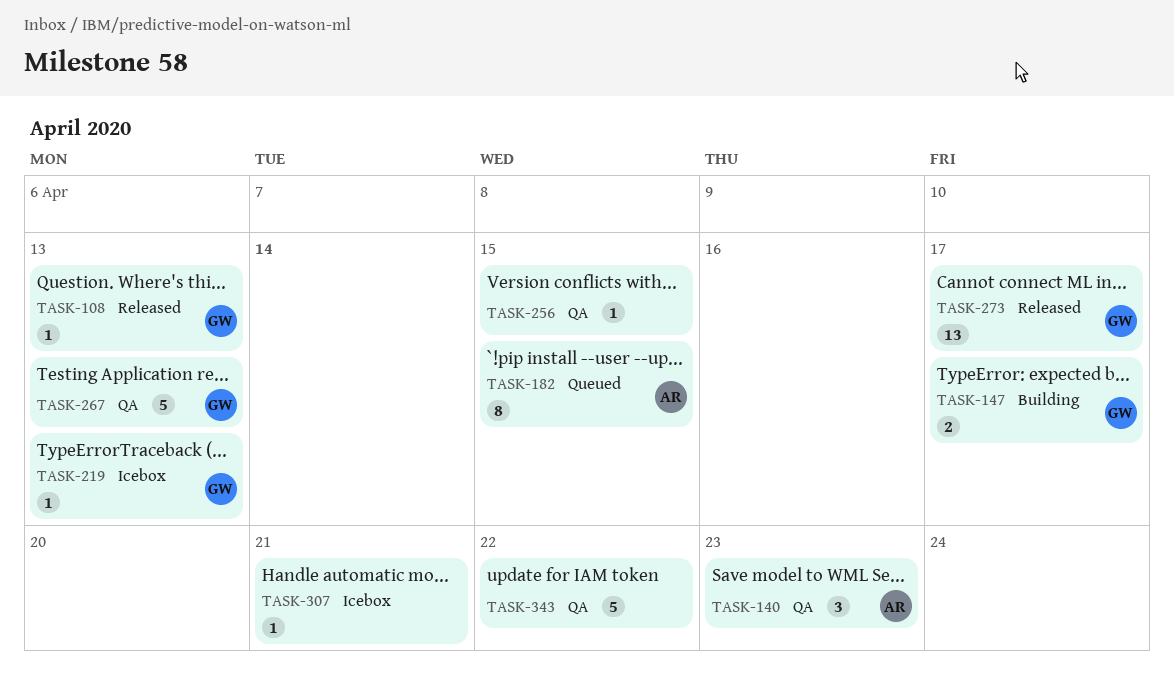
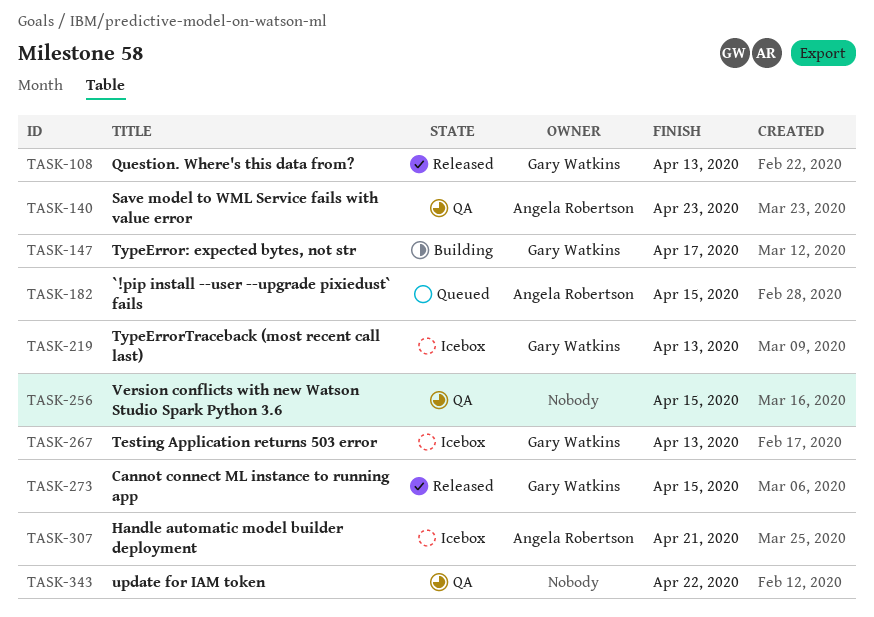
TASK-267, status: QA -> Icebox
TASK-273, due: Apr 17 -> Apr 15
TASK-307, owner: none -> Angela Robertson

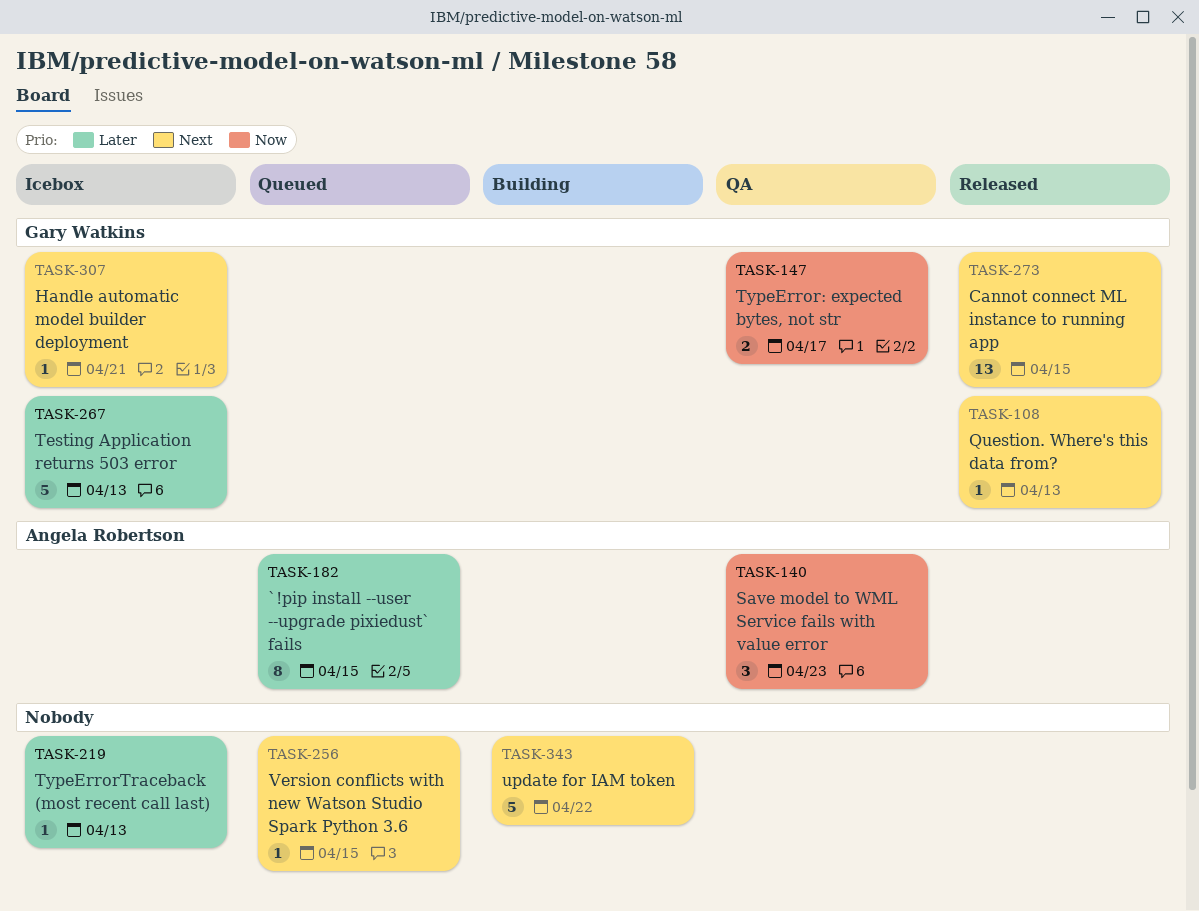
TASK-147, status: Building -> QA
TASK-219, owner: Gary Watkins -> none
TASK-256, status: QA -> Queued
TASK-307, owner: Angela Robertson -> Gary Watkins
TASK-343, status: QA -> Building

